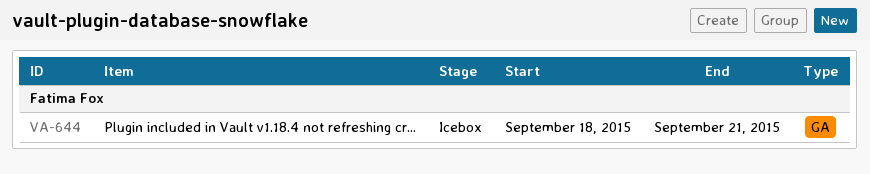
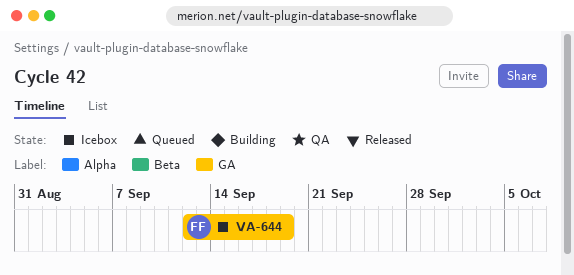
VA-644, start: Sep 18 -> Sep 12
VA-644, due: Sep 21 -> Sep 19

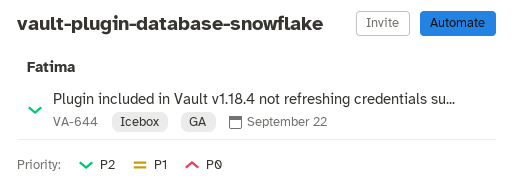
VA-644, due: Sep 19 -> Sep 22

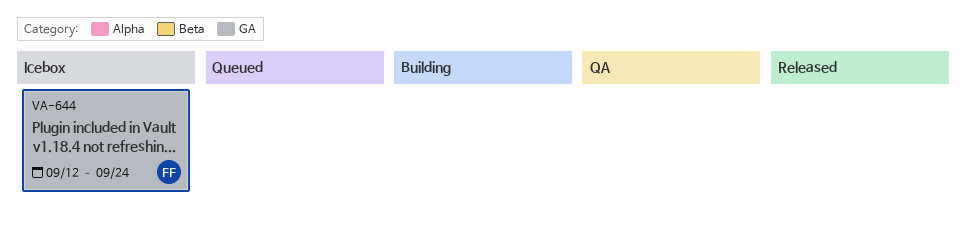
VA-644, due: Sep 22 -> Sep 24

